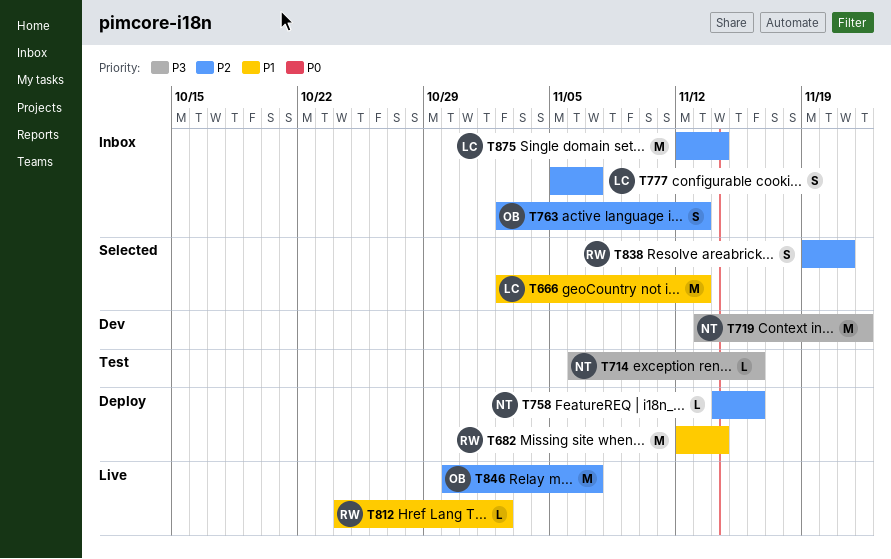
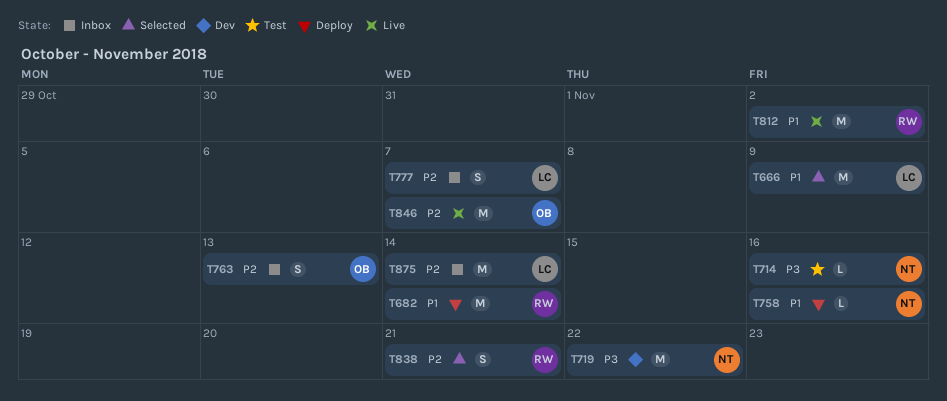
T666, due: Nov 13 -> Nov 9
T758, priority: P2 -> P1
T812, estimate: L -> M

